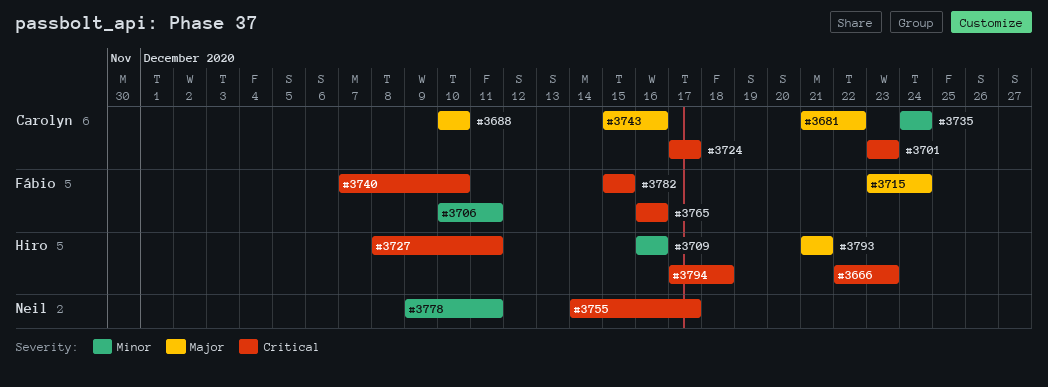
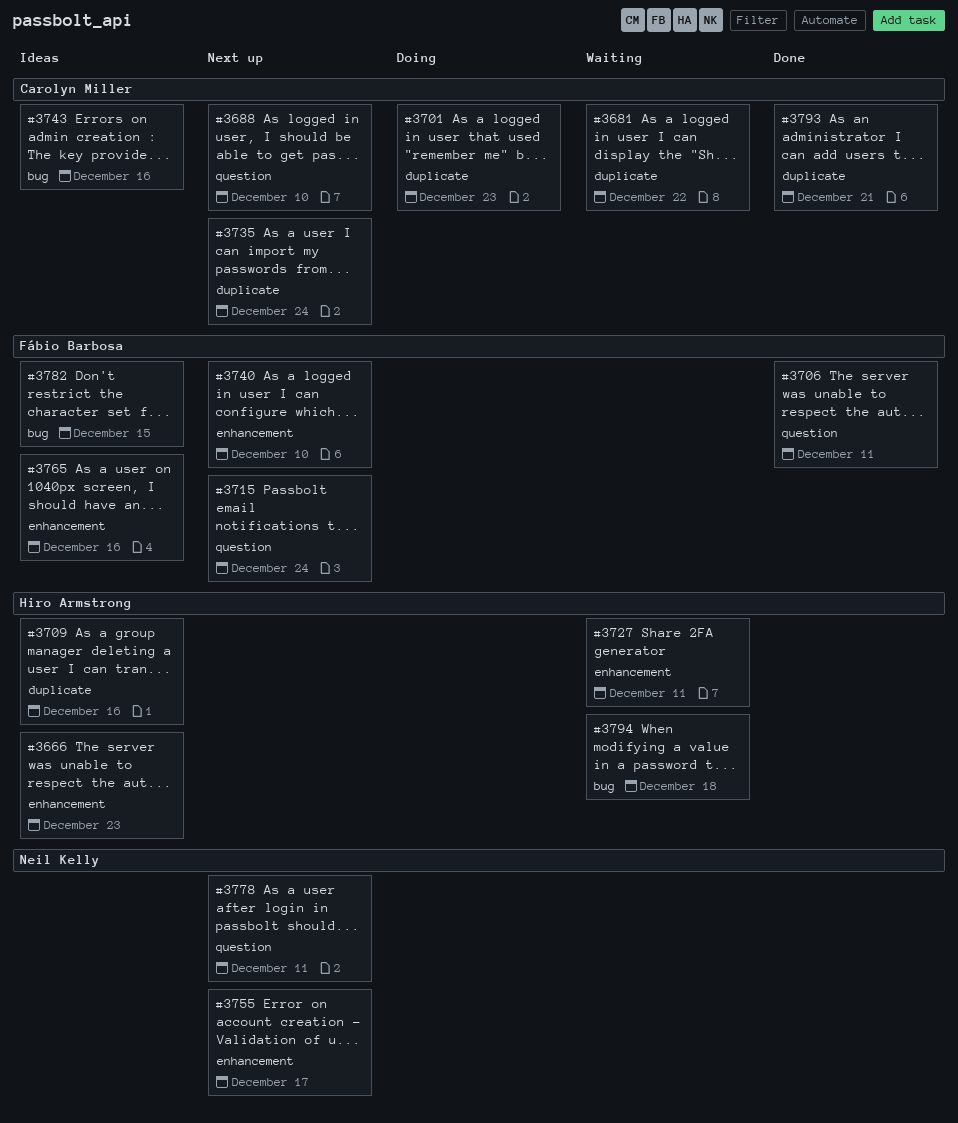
#3724: present -> none
#3793, owner: Hiro Armstrong -> Carolyn Miller

